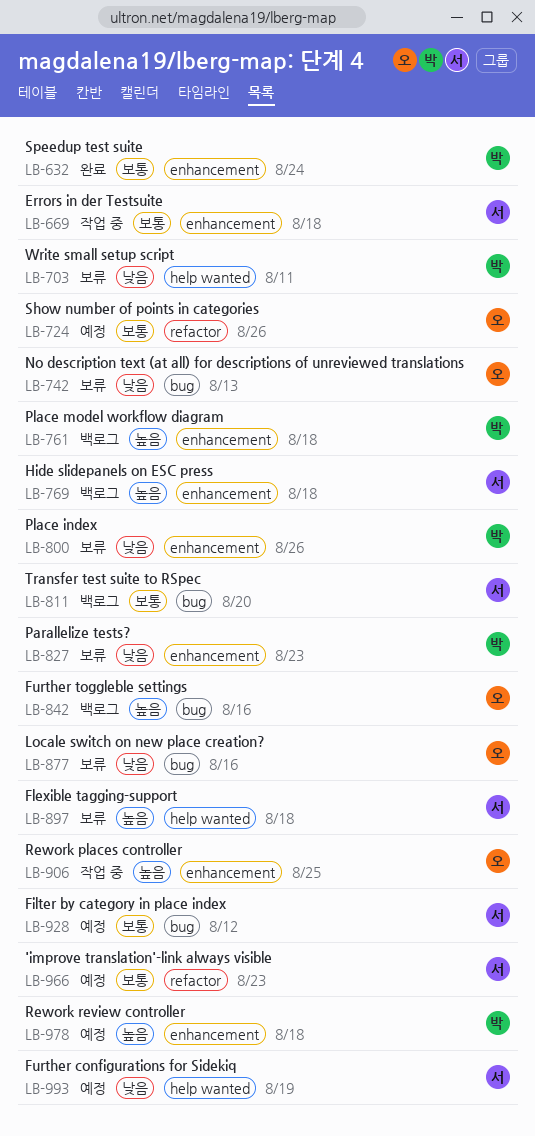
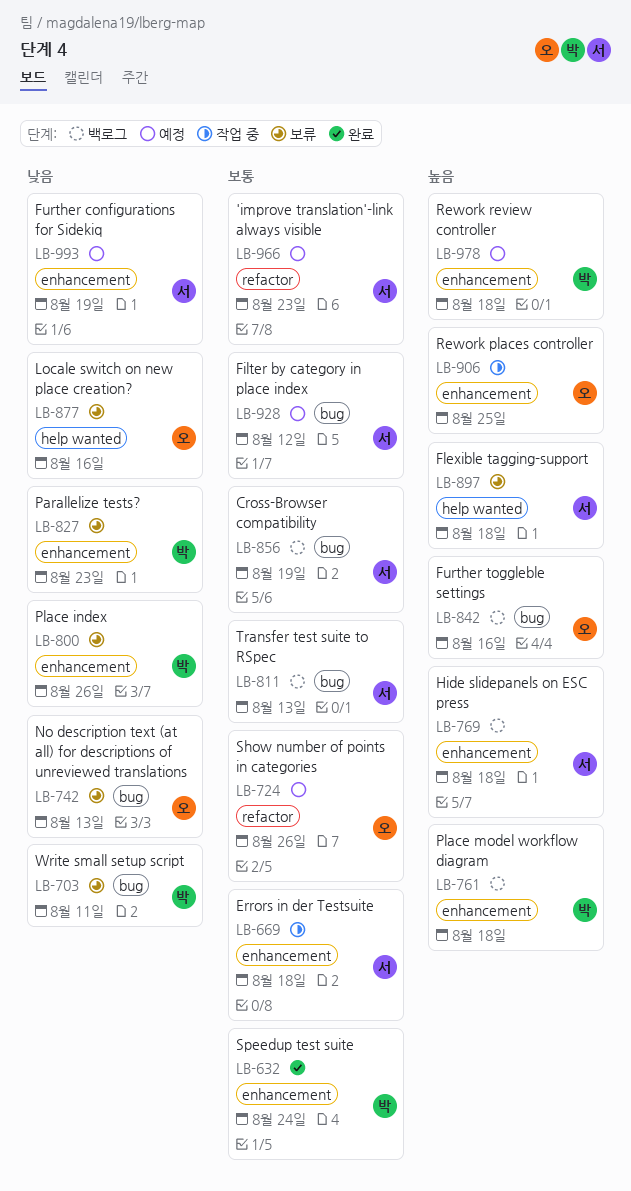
LB-703, label: help wanted -> bug
LB-811, due: Aug 20 -> Aug 13
LB-856: none -> present
LB-877, label: bug -> help wanted
LB-993, label: help wanted -> enhancement

